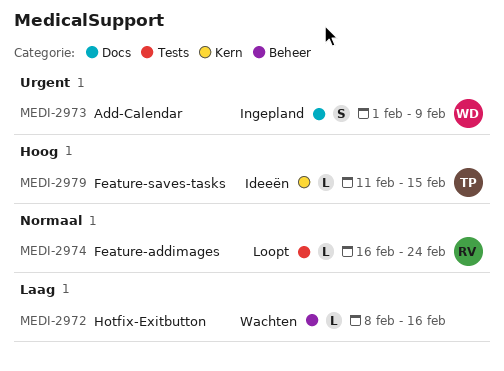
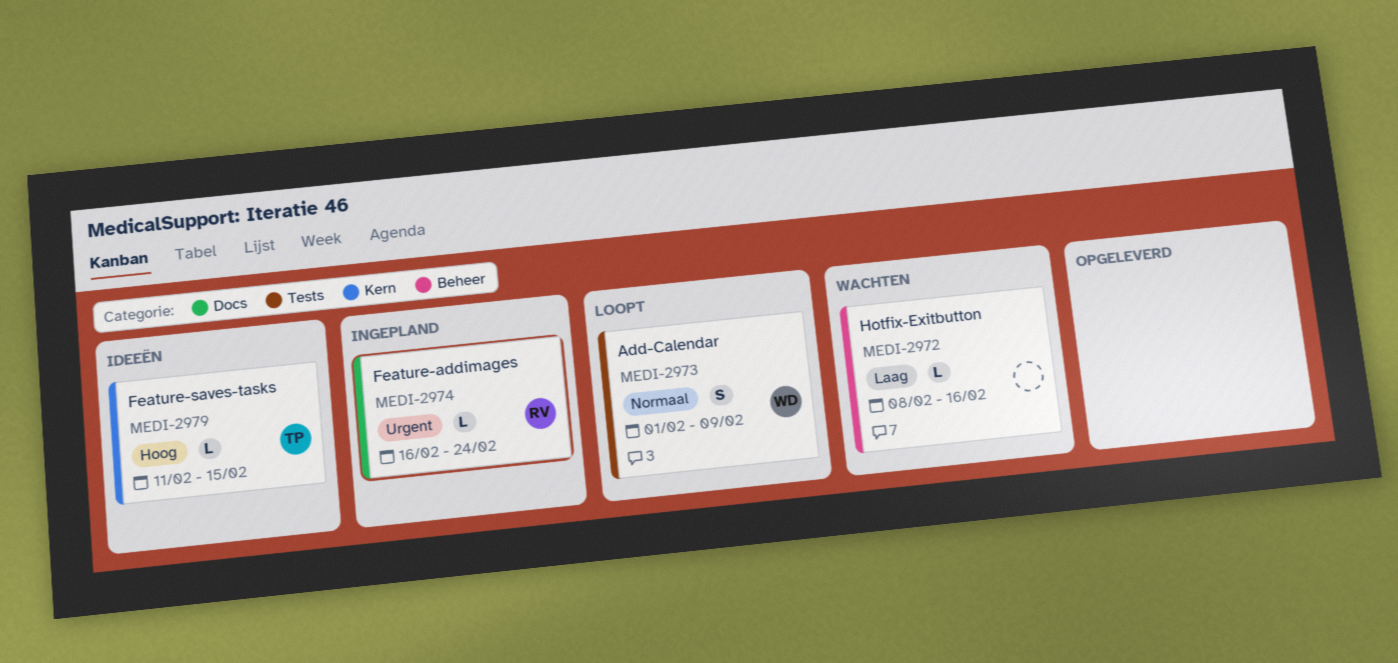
MEDI-2973, status: Ingepland -> Loopt
MEDI-2973, priority: Urgent -> Normaal
MEDI-2973, label: Docs -> Tests
MEDI-2974, status: Loopt -> Ingepland
MEDI-2974, priority: Normaal -> Urgent
MEDI-2974, label: Tests -> Docs

